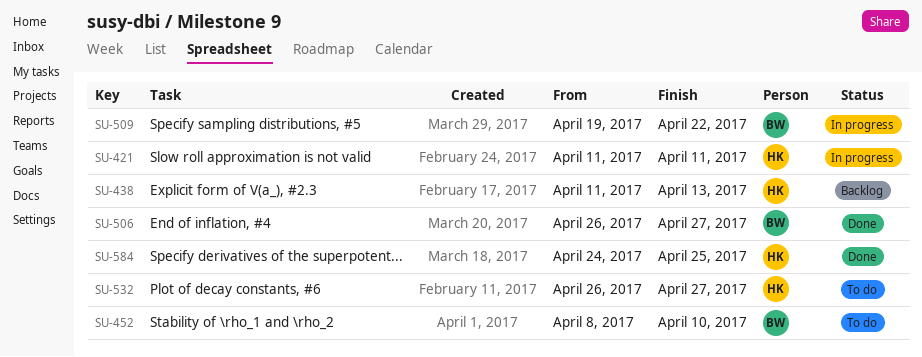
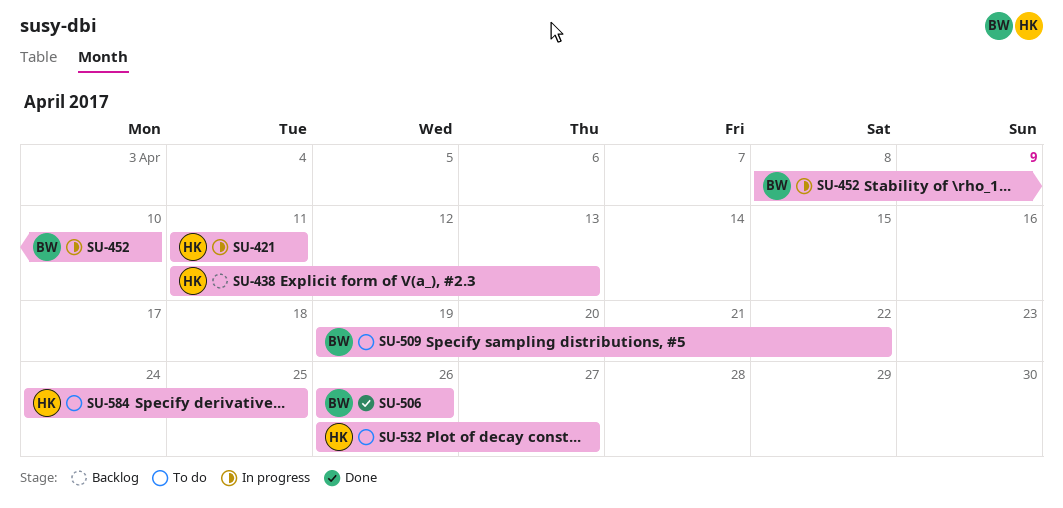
SU-452, status: To do -> In progress
SU-506, due: Apr 27 -> Apr 26
SU-509, status: In progress -> To do
SU-584, status: Done -> To do

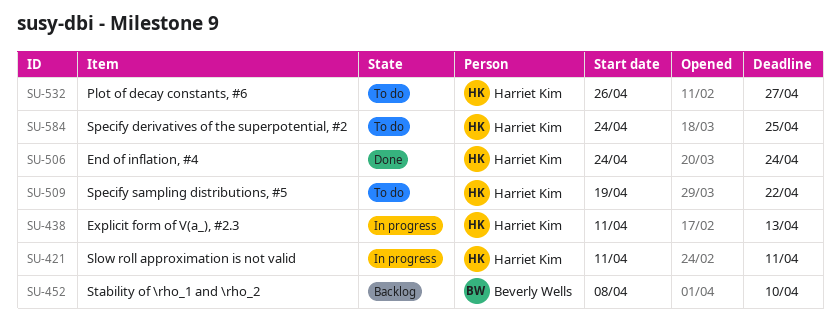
SU-438, status: Backlog -> In progress
SU-452, status: In progress -> Backlog
SU-506, owner: Beverly Wells -> Harriet Kim
SU-506, start: Apr 26 -> Apr 24
SU-506, due: Apr 26 -> Apr 24
SU-509, owner: Beverly Wells -> Harriet Kim

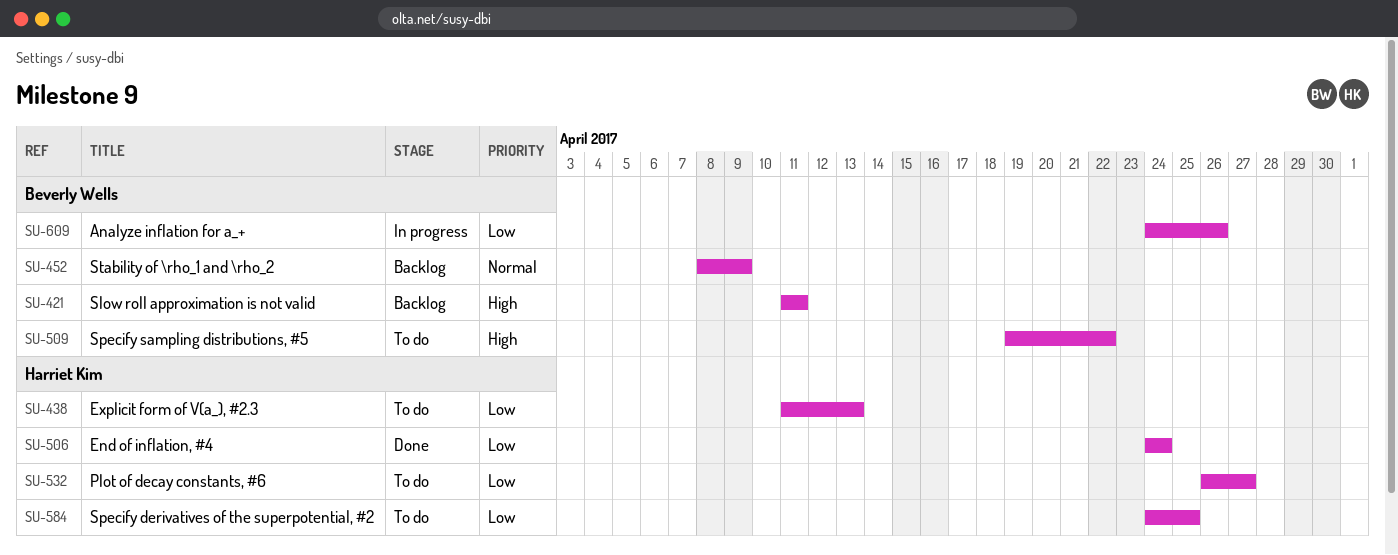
SU-421, status: In progress -> Backlog
SU-421, owner: Harriet Kim -> Beverly Wells
SU-438, status: In progress -> To do
SU-452, due: Apr 10 -> Apr 9
SU-509, owner: Harriet Kim -> Beverly Wells
SU-609: none -> present

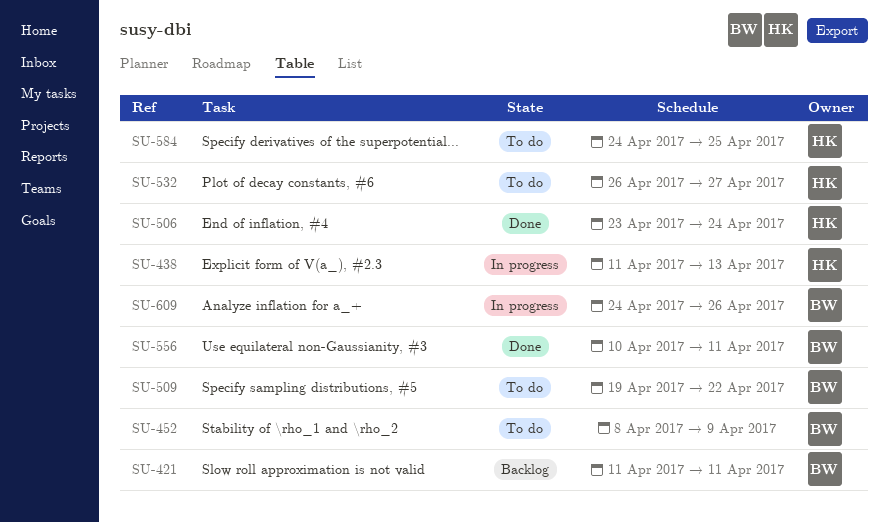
SU-438, status: To do -> In progress
SU-452, status: Backlog -> To do
SU-506, start: Apr 24 -> Apr 23
SU-556: none -> present

